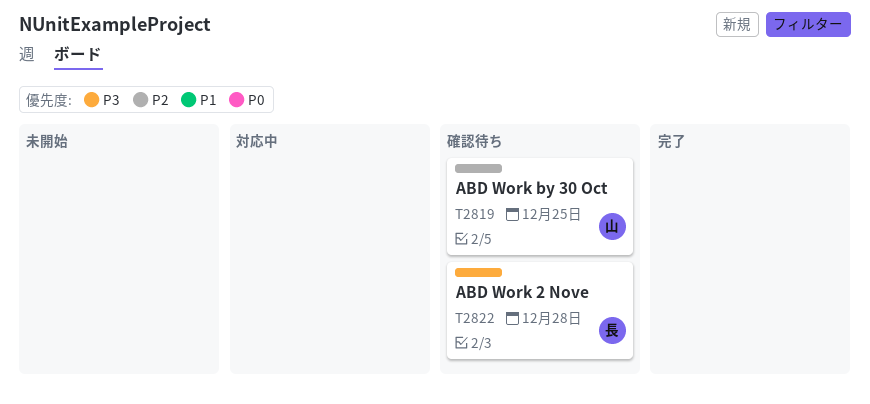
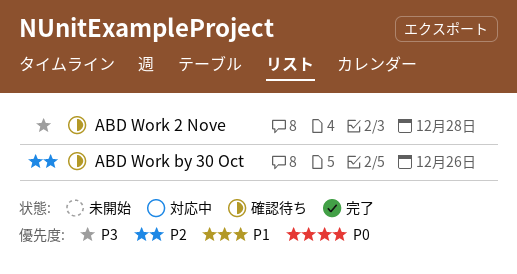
ABD Work by 30 Oct, due: Dec 25 -> Dec 26

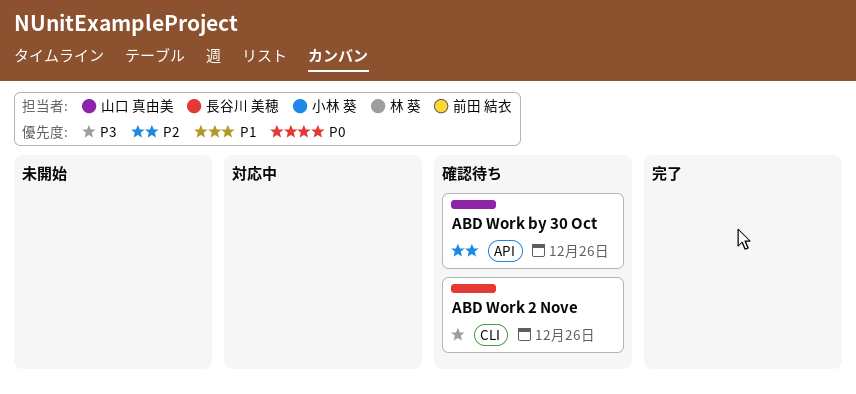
ABD Work 2 Nove, due: Dec 28 -> Dec 26

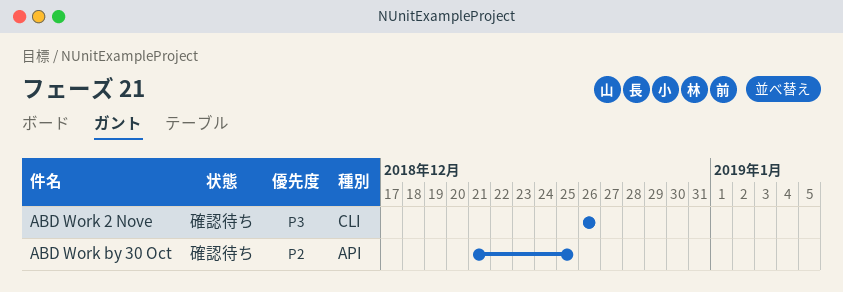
ABD Work by 30 Oct, due: Dec 26 -> Dec 25

